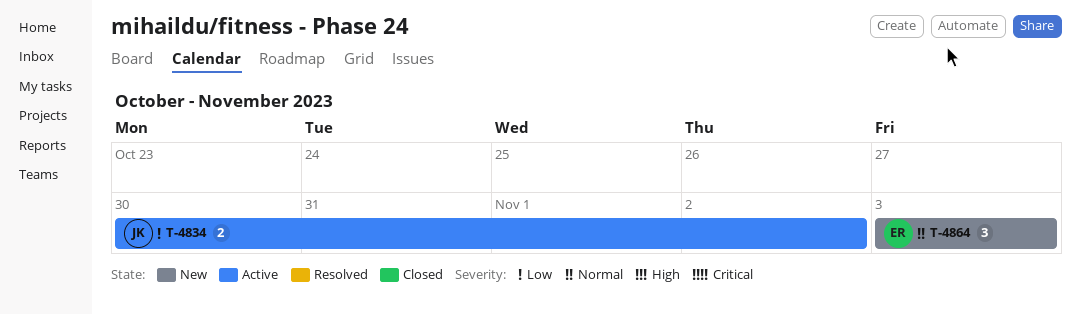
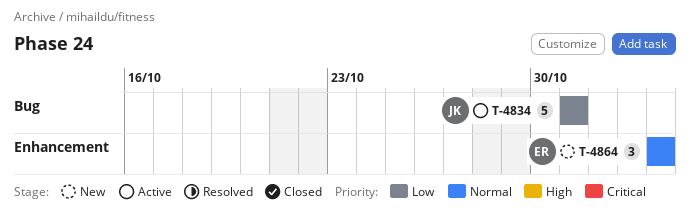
T-4834, estimate: 2 -> 5
T-4834, start: Oct 30 -> Oct 31
T-4834, due: Nov 2 -> Oct 31

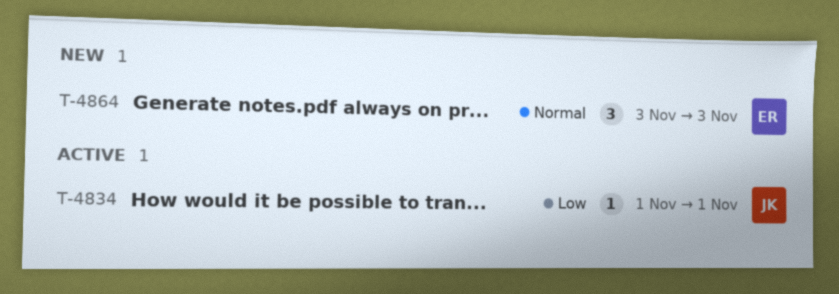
T-4834, estimate: 5 -> 1
T-4834, start: Oct 31 -> Nov 1
T-4834, due: Oct 31 -> Nov 1

